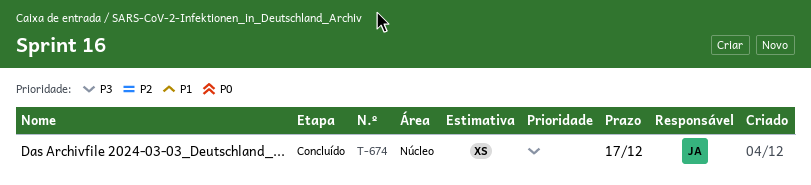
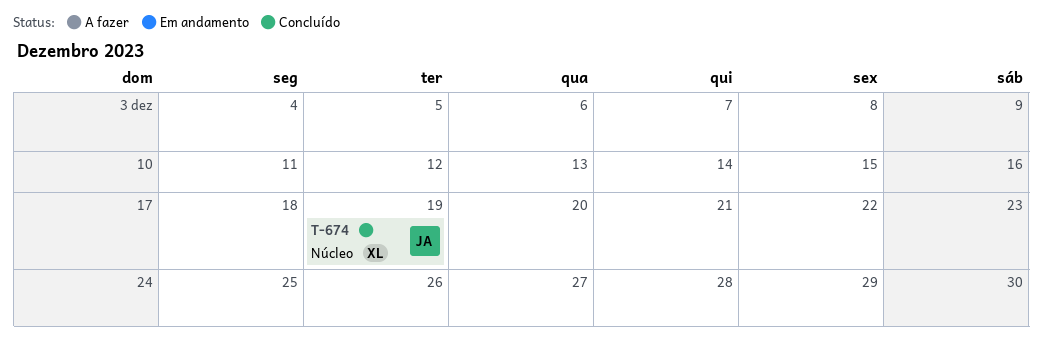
T-674, estimate: XS -> XL
T-674, due: Dec 17 -> Dec 19

